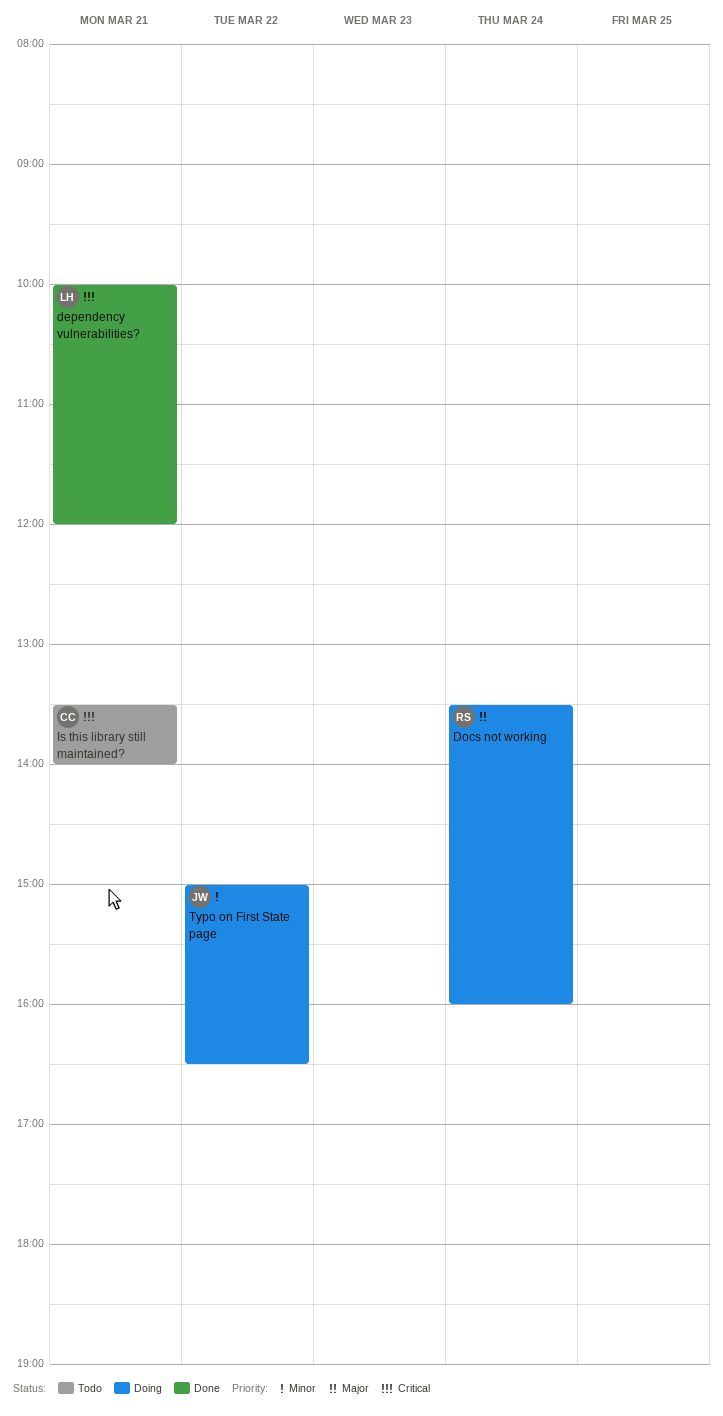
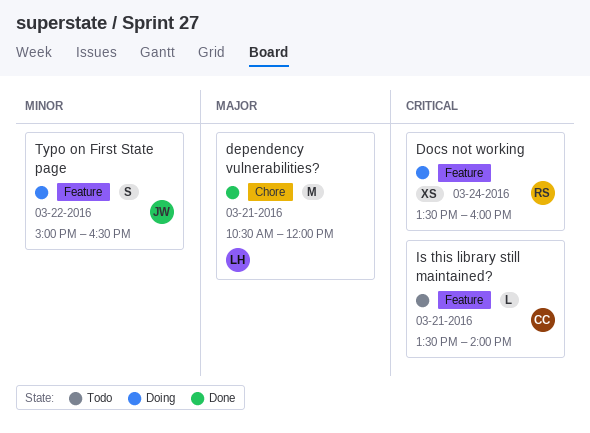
dependency vulnerabilities?, priority: Critical -> Major
dependency vulnerabilities?, begins: 10:00 -> 10:30
Docs not working, priority: Major -> Critical

